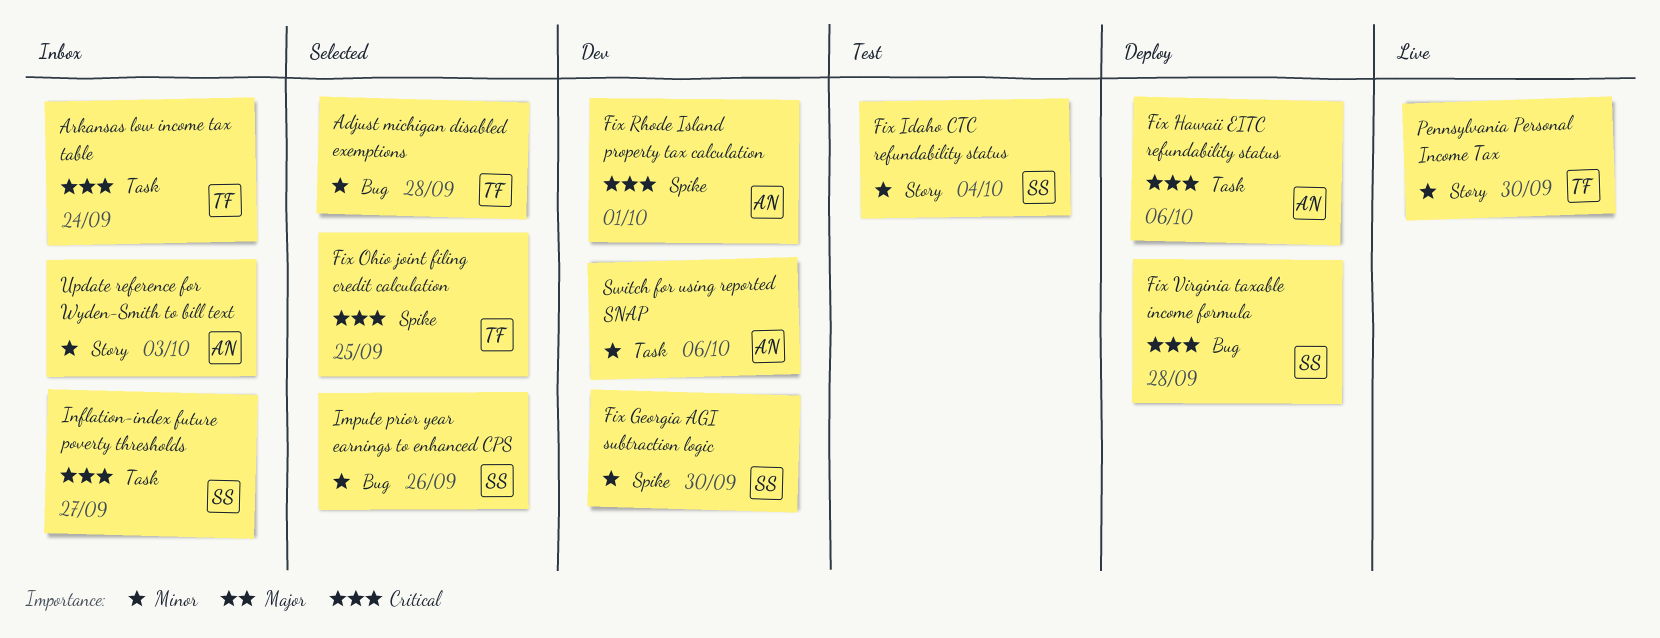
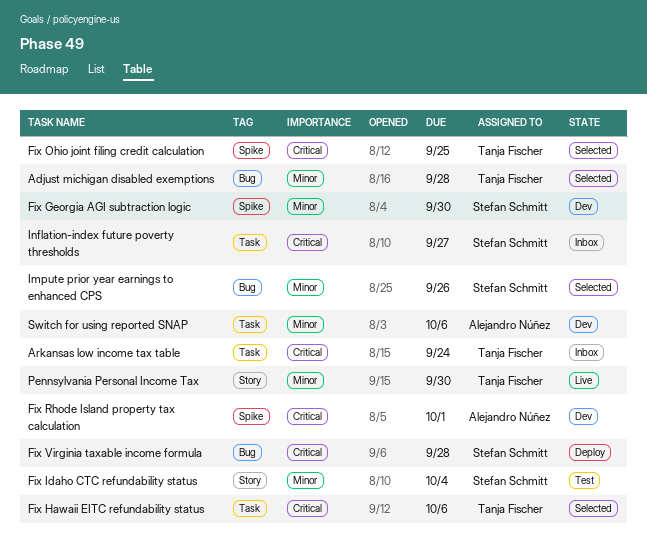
Fix Hawaii EITC refundability status, status: Deploy -> Selected
Fix Hawaii EITC refundability status, owner: Alejandro Núñez -> Tanja Fischer
Update reference for Wyden-Smith to bill text: present -> none

